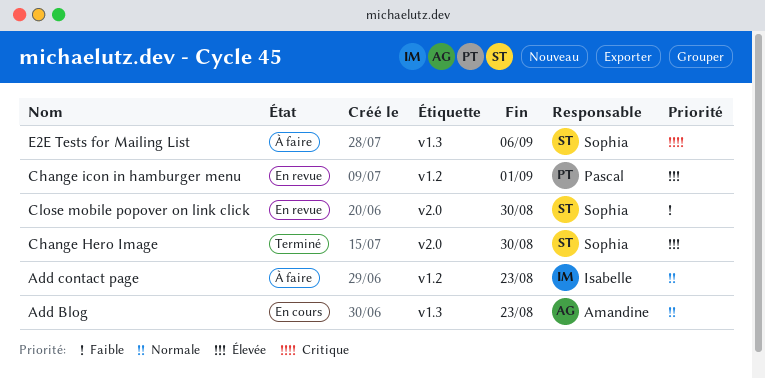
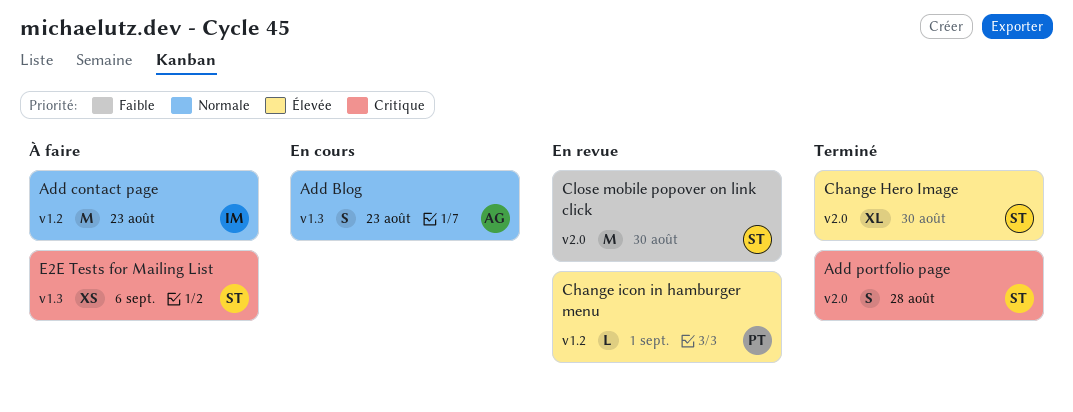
Add portfolio page: none -> present

